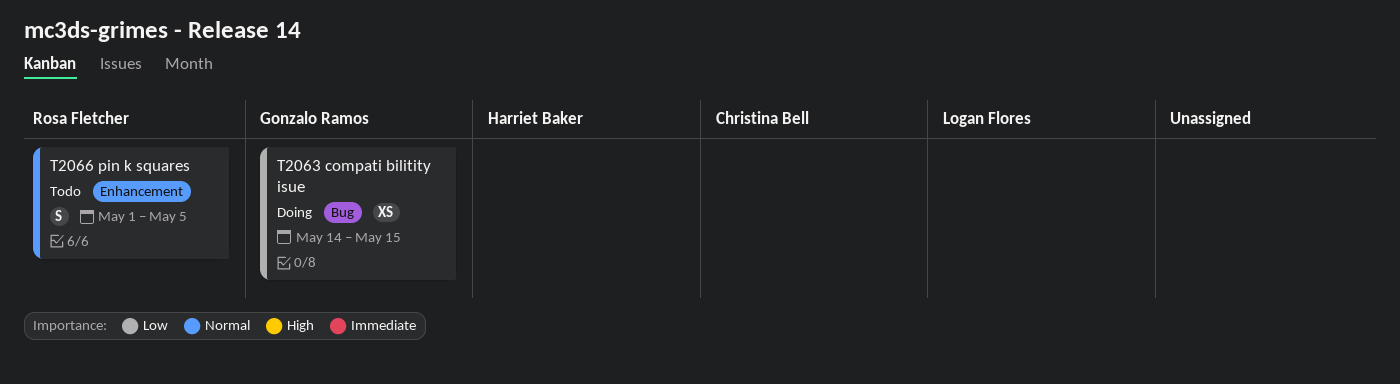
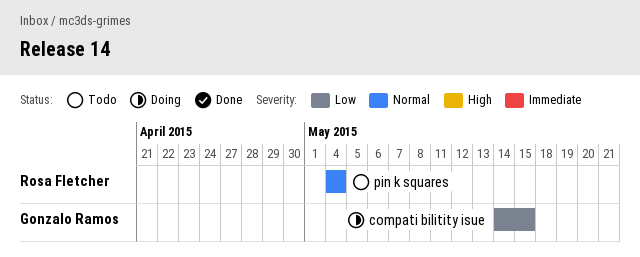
pin k squares, start: May 1 -> May 4
pin k squares, due: May 5 -> May 4

